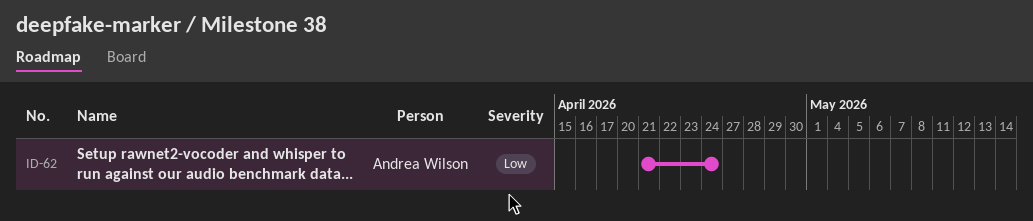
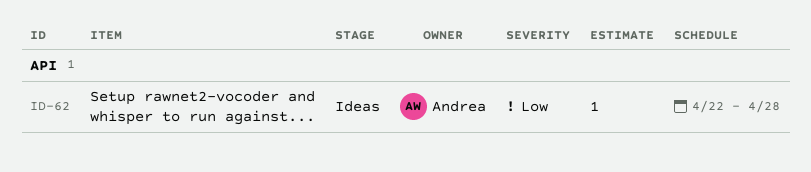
ID-62, start: Apr 21 -> Apr 22
ID-62, due: Apr 24 -> Apr 28

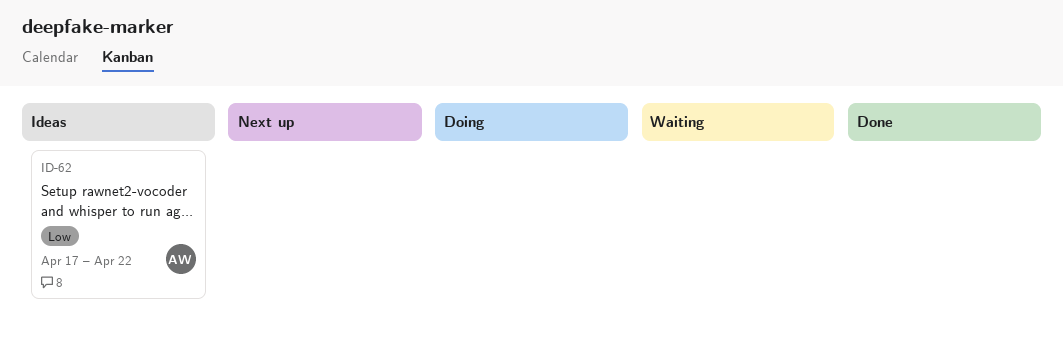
ID-62, start: Apr 22 -> Apr 17
ID-62, due: Apr 28 -> Apr 22

